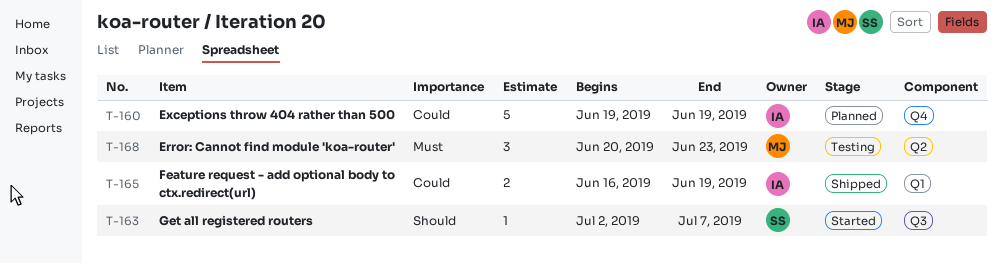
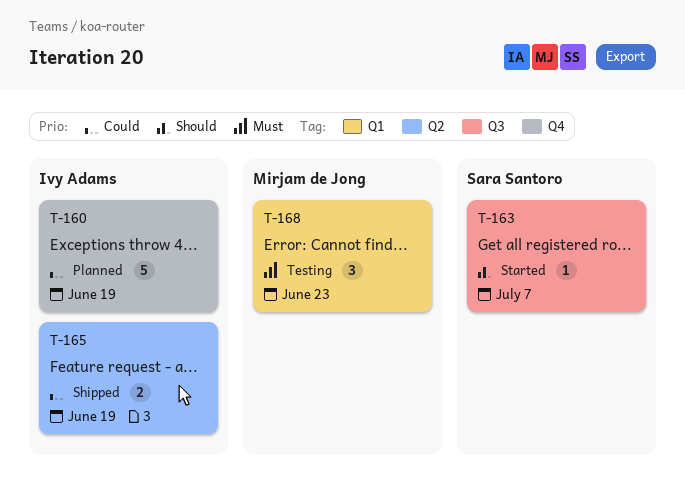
T-165, label: Q1 -> Q2
T-168, label: Q2 -> Q1

